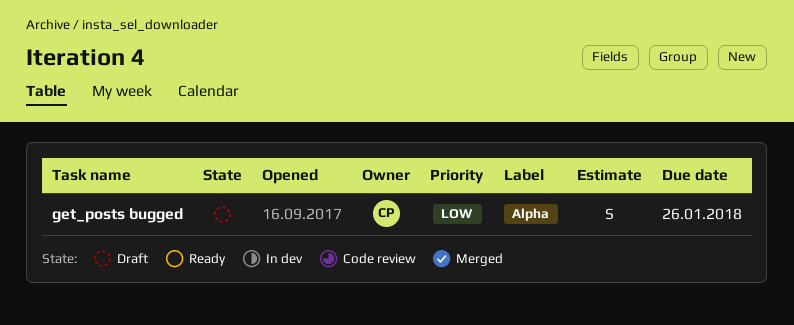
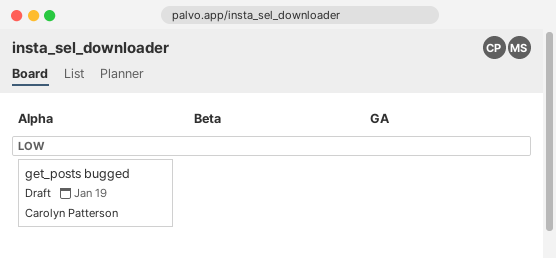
get_posts bugged, due: Jan 26 -> Jan 19

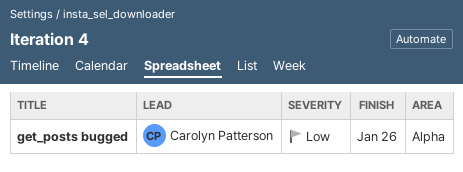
get_posts bugged, due: Jan 19 -> Jan 26

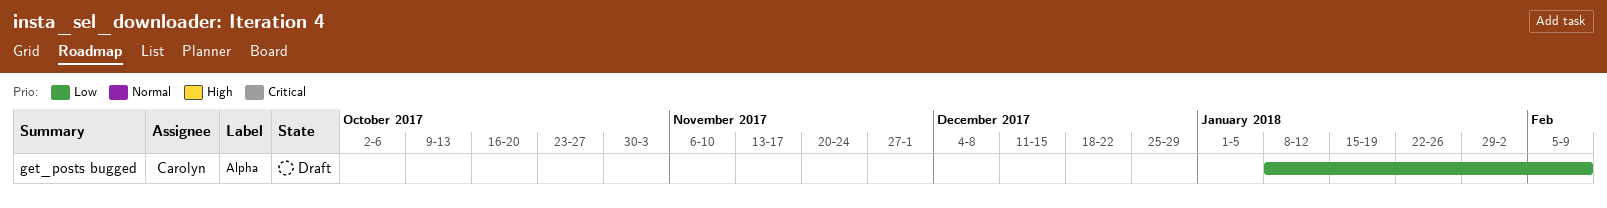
get_posts bugged, due: Jan 26 -> Feb 9

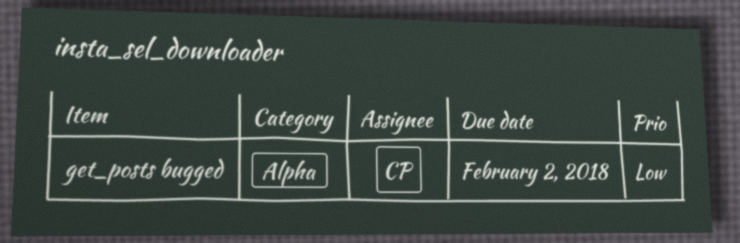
get_posts bugged, due: Feb 9 -> Feb 2

